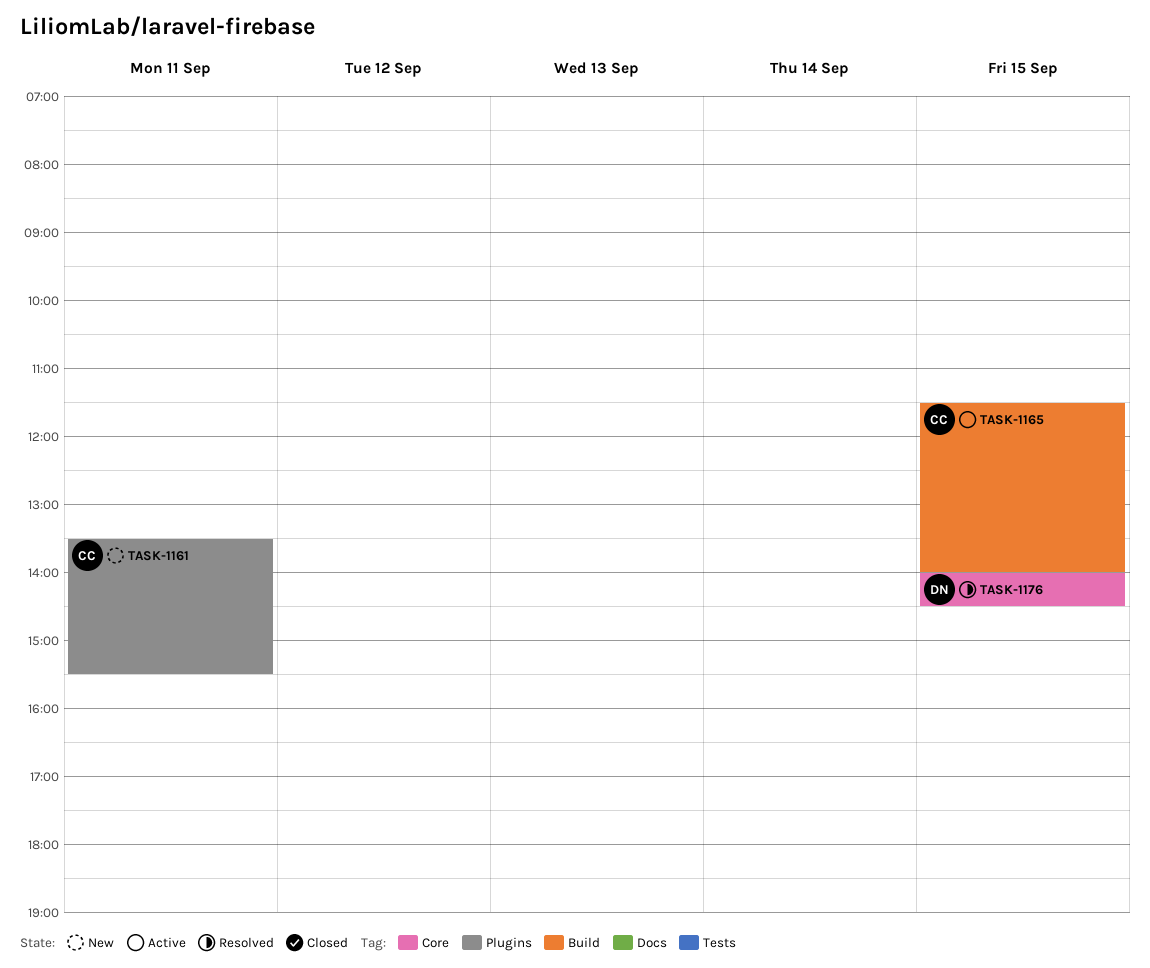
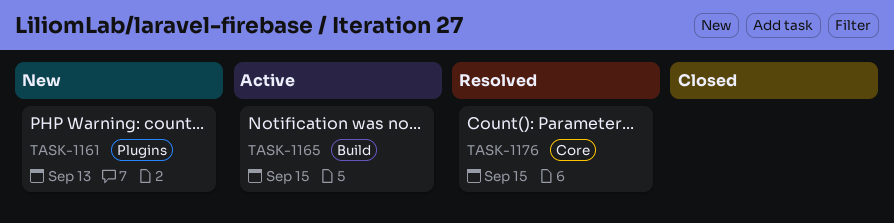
TASK-1161, day: Sep 11 -> Sep 13

